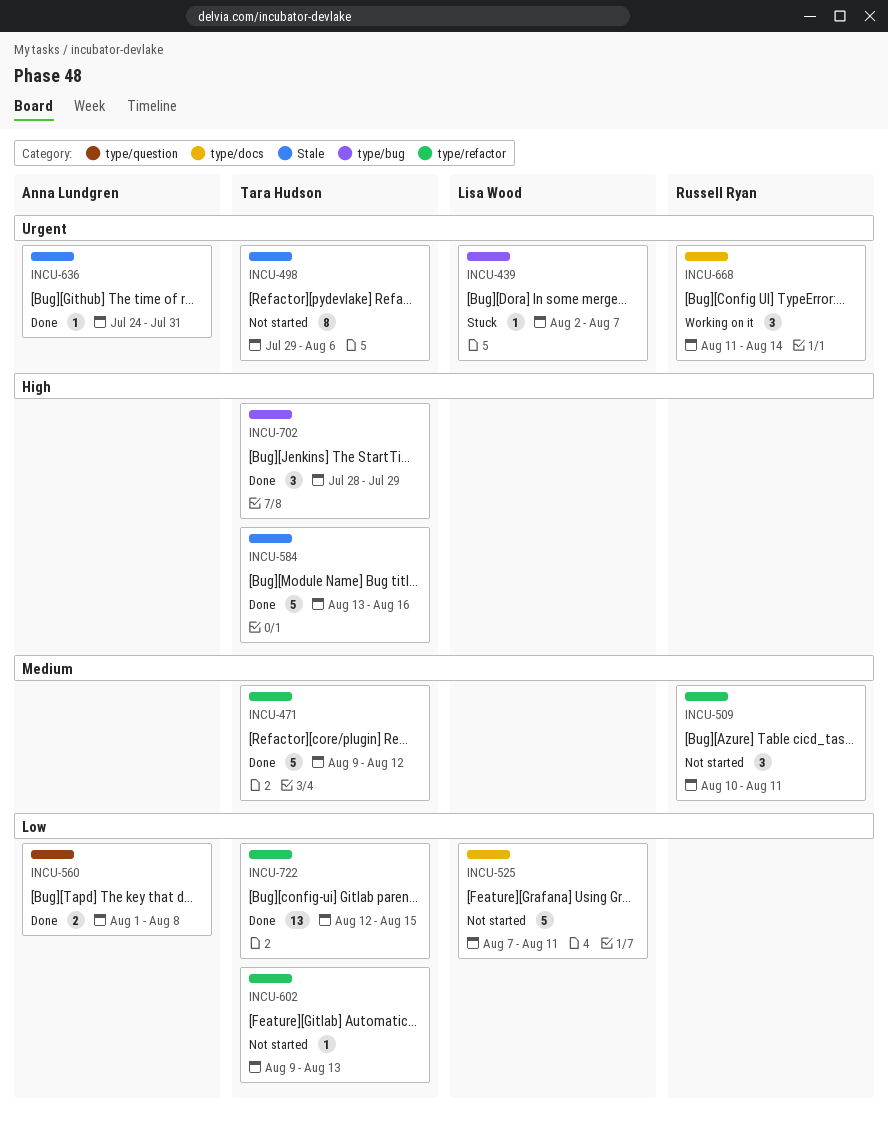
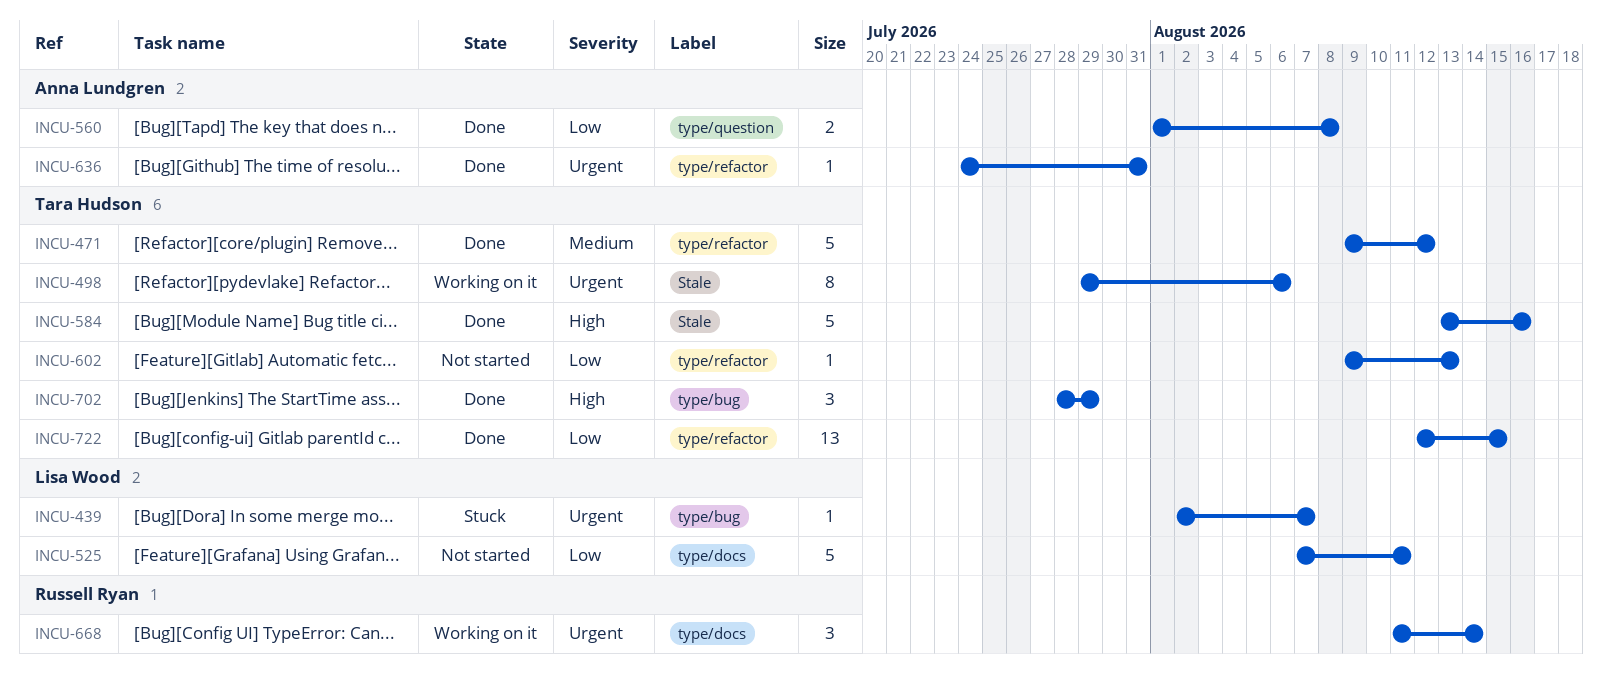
INCU-498, status: Not started -> Working on it
INCU-509: present -> none
INCU-636, label: Stale -> type/refactor

